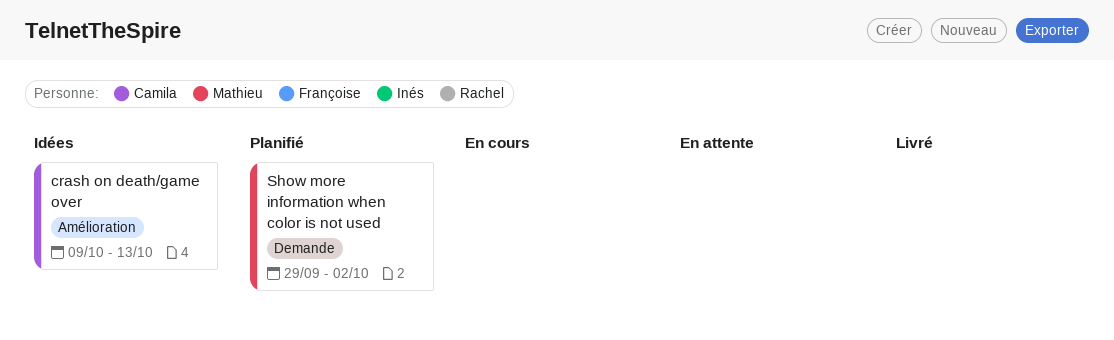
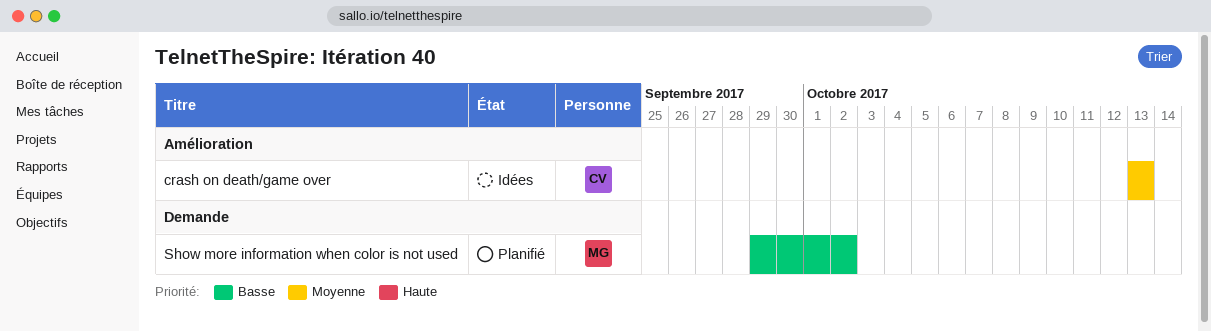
crash on death/game over, start: Oct 9 -> Oct 13

